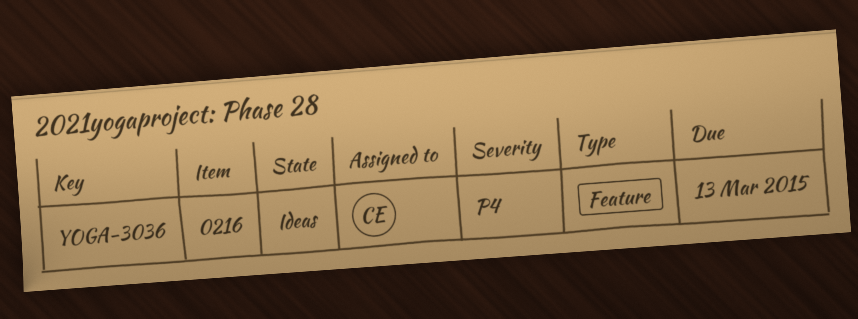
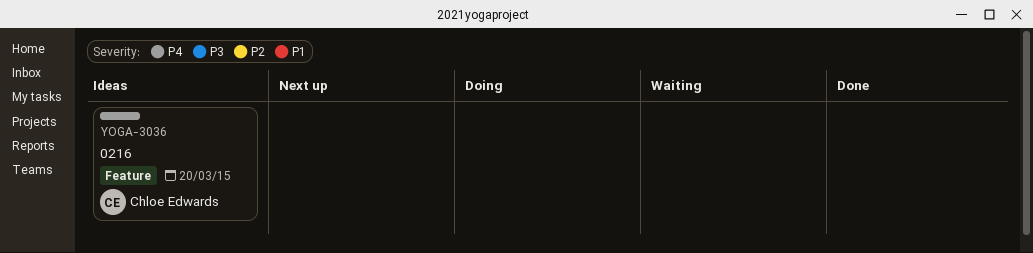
YOGA-3036, due: Mar 13 -> Mar 20

